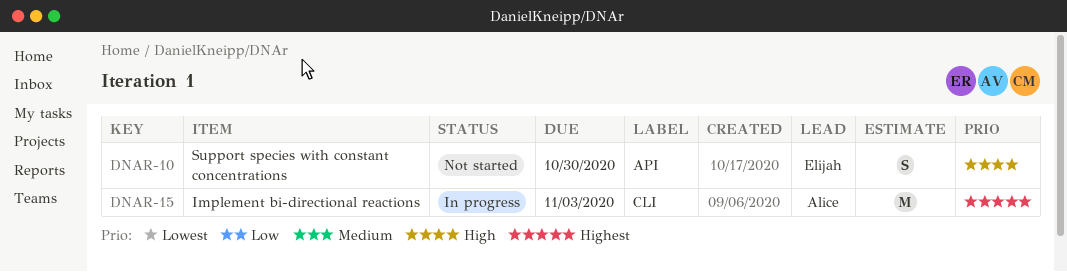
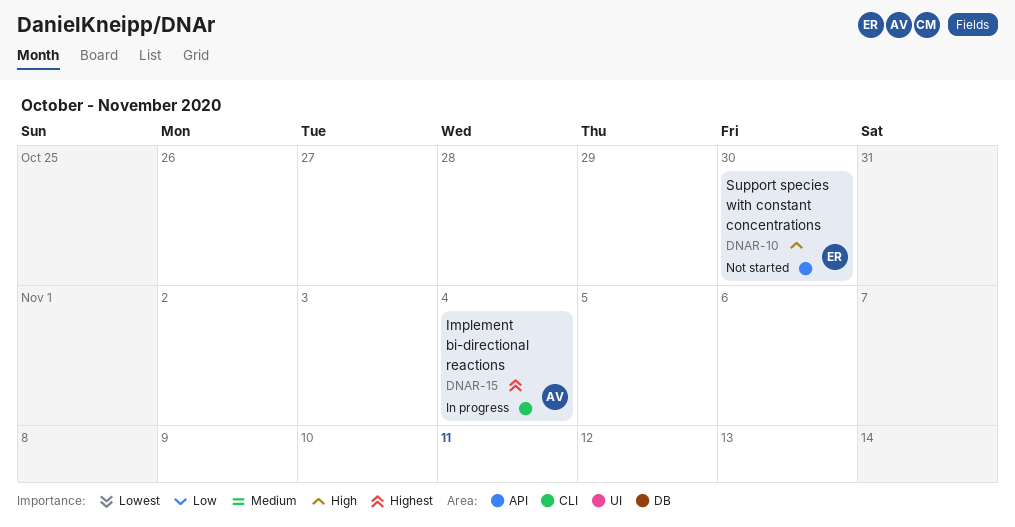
DNAR-15, due: Nov 3 -> Nov 4

